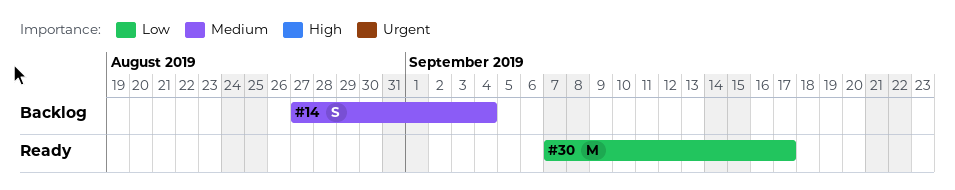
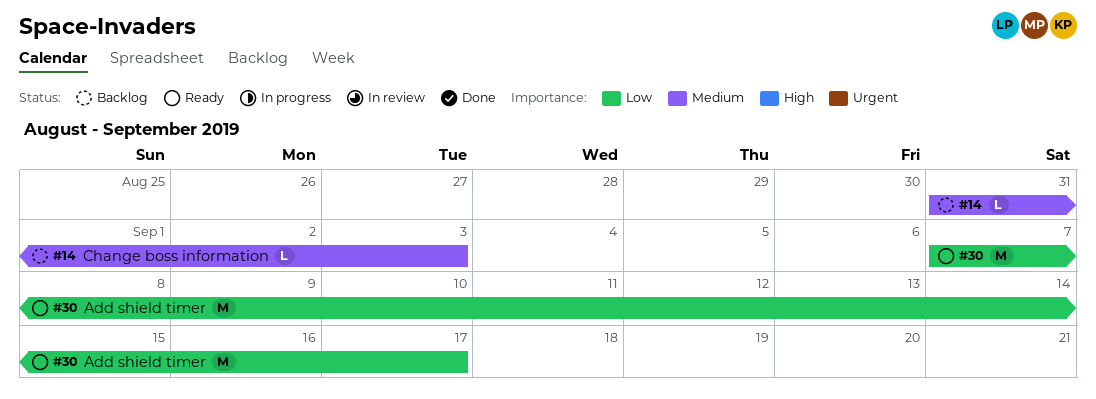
#14, estimate: S -> L
#14, start: Aug 27 -> Aug 31
#14, due: Sep 4 -> Sep 3

